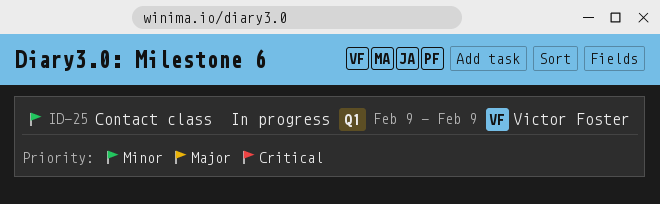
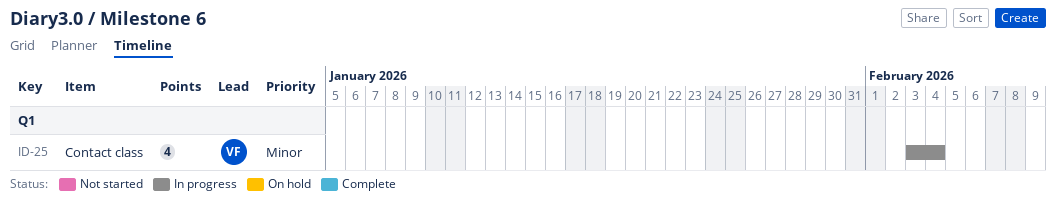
ID-25, start: Feb 9 -> Feb 3
ID-25, due: Feb 9 -> Feb 4

